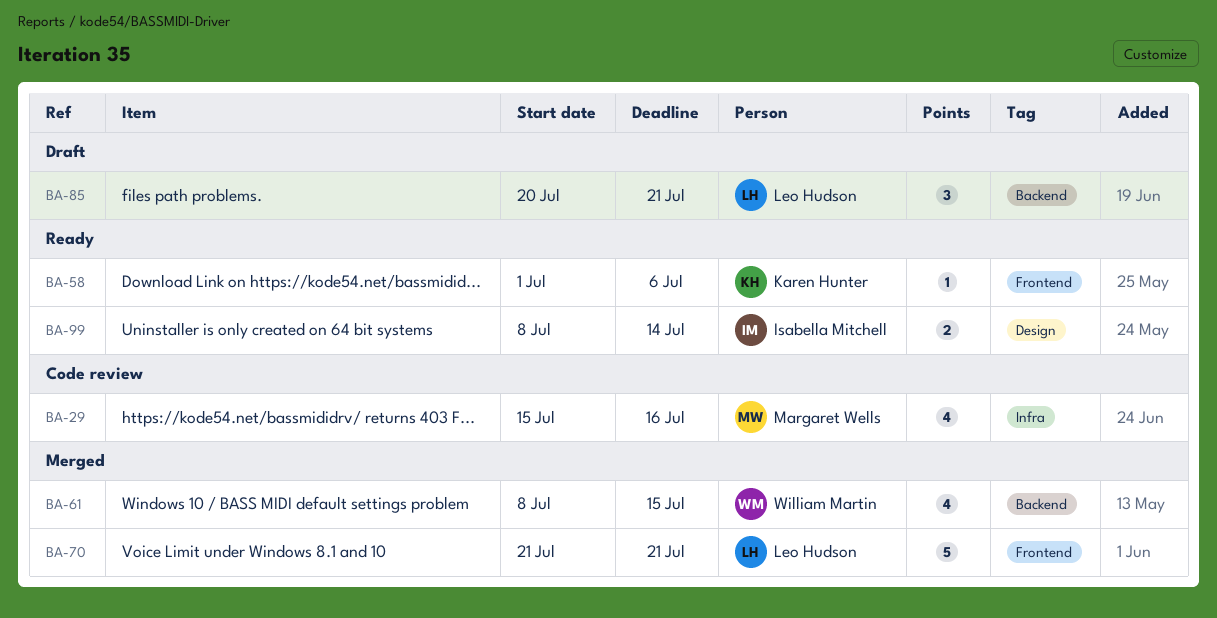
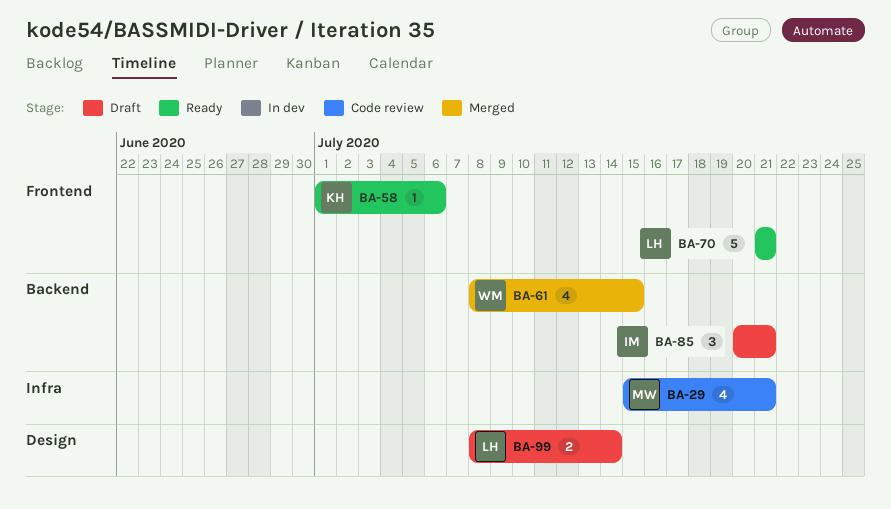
BA-29, due: Jul 16 -> Jul 21
BA-70, status: Merged -> Ready
BA-85, owner: Leo Hudson -> Isabella Mitchell
BA-99, status: Ready -> Draft
BA-99, owner: Isabella Mitchell -> Leo Hudson

